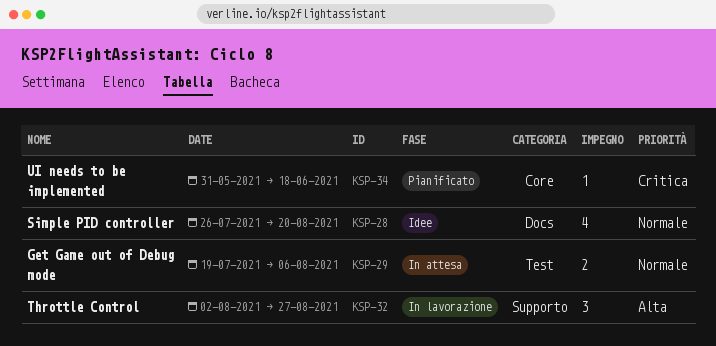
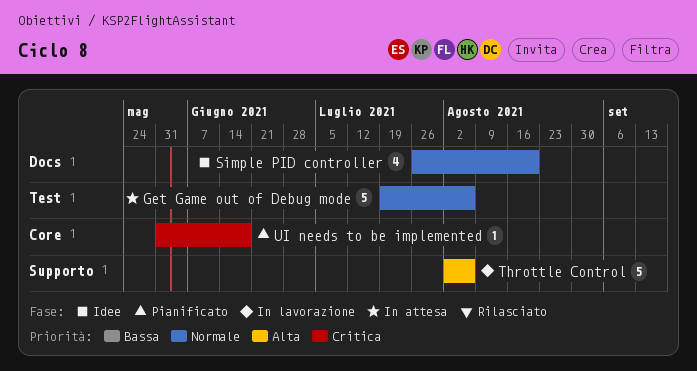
Get Game out of Debug mode, estimate: 2 -> 5
Throttle Control, estimate: 3 -> 5
Throttle Control, due: Aug 27 -> Aug 6

